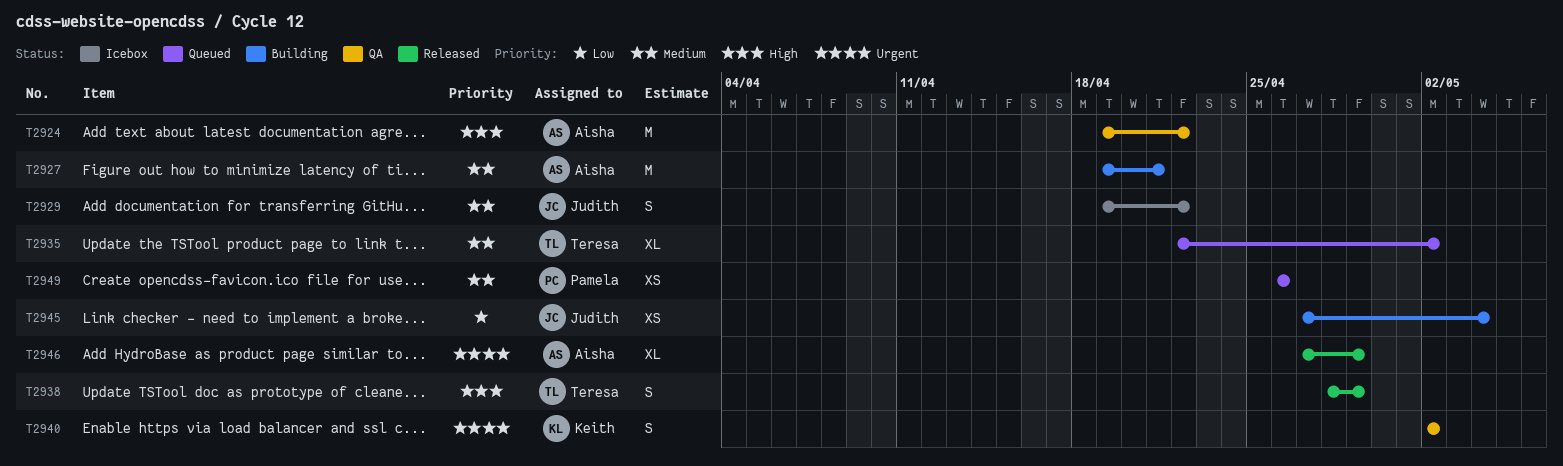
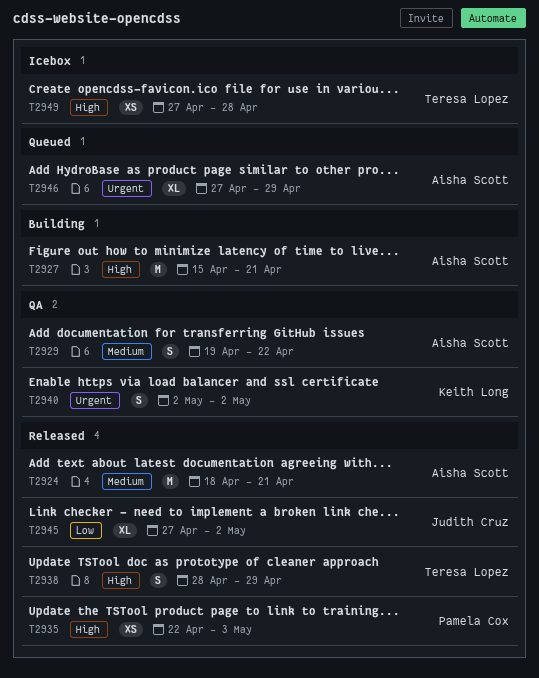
T2924, status: QA -> Released
T2924, priority: High -> Medium
T2924, start: Apr 19 -> Apr 18
T2924, due: Apr 22 -> Apr 21
T2927, priority: Medium -> High
T2927, start: Apr 19 -> Apr 15
T2929, status: Icebox -> QA
T2929, owner: Judith Cruz -> Aisha Scott
T2935, status: Queued -> Released
T2935, owner: Teresa Lopez -> Pamela Cox
T2935, priority: Medium -> High
T2935, estimate: XL -> XS
T2935, due: May 2 -> May 3
T2945, status: Building -> Released
T2945, estimate: XS -> XL
T2945, due: May 4 -> May 2
T2946, status: Released -> Queued
T2949, status: Queued -> Icebox
T2949, owner: Pamela Cox -> Teresa Lopez
T2949, priority: Medium -> High
T2949, start: Apr 26 -> Apr 27
T2949, due: Apr 26 -> Apr 28

